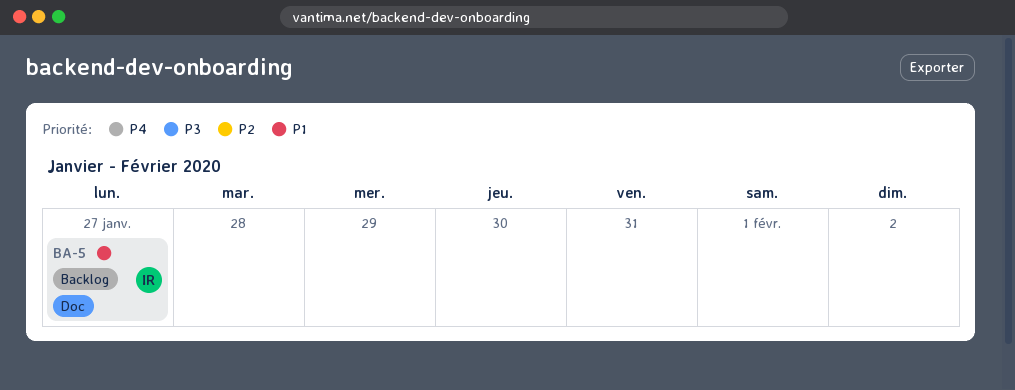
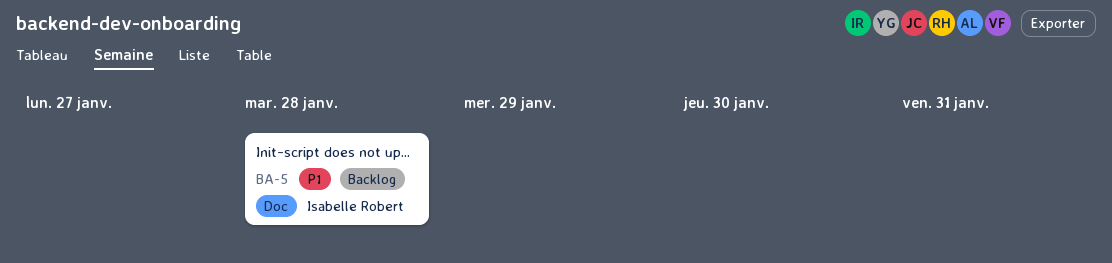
BA-5, due: Jan 27 -> Jan 28

